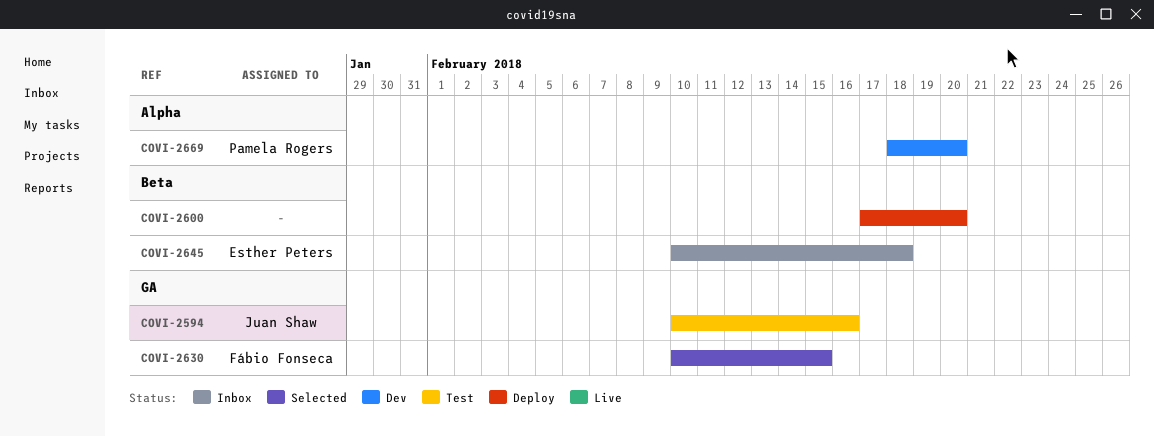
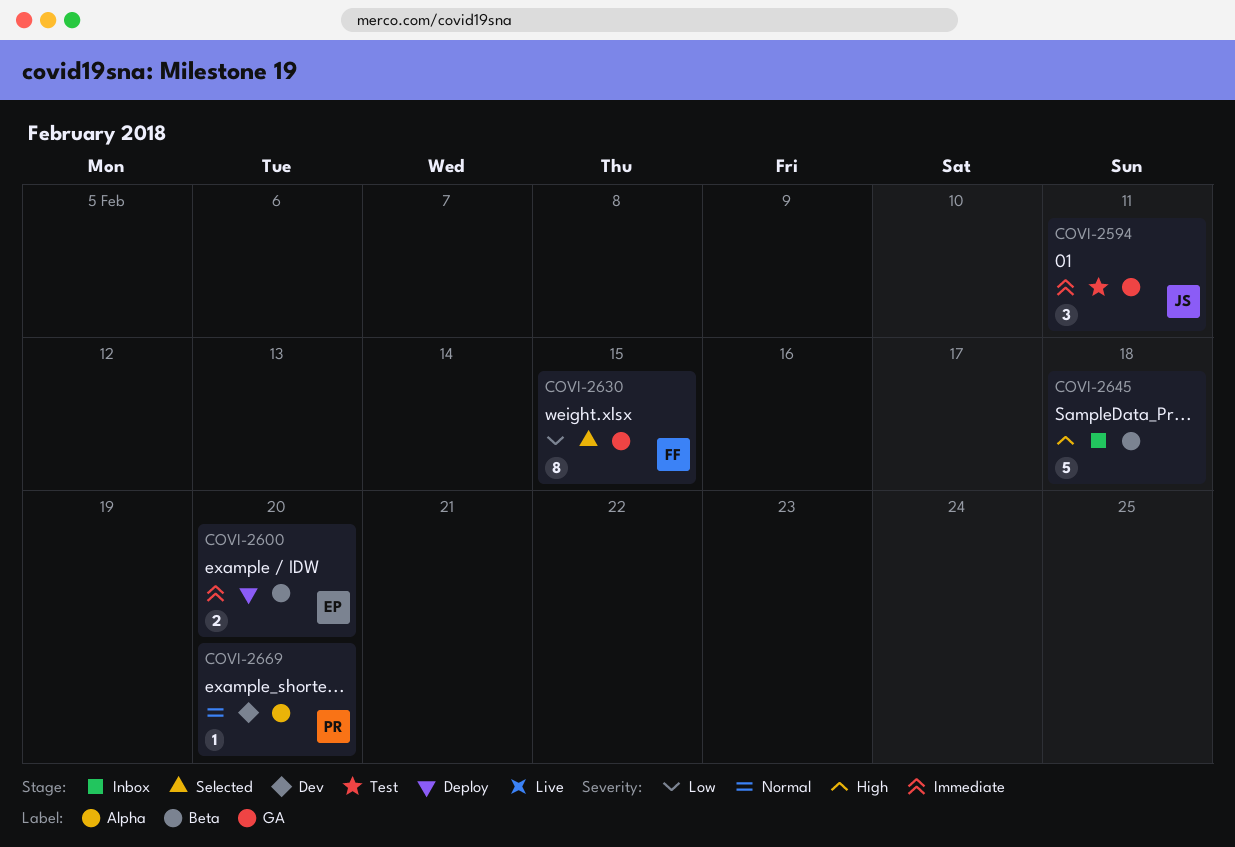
COVI-2594, due: Feb 16 -> Feb 11
COVI-2600, owner: none -> Esther Peters
COVI-2645, owner: Esther Peters -> none

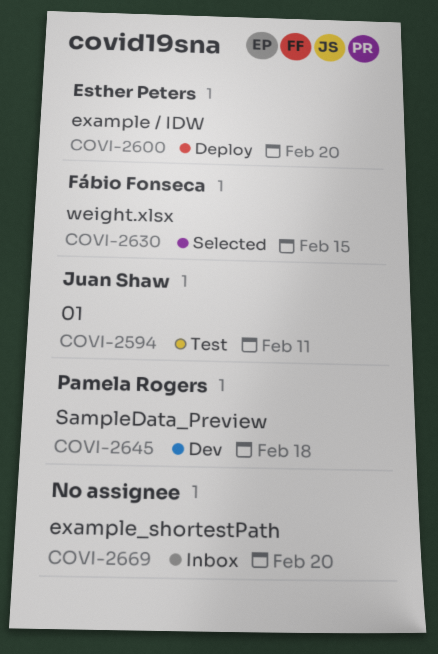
COVI-2645, status: Inbox -> Dev
COVI-2645, owner: none -> Pamela Rogers
COVI-2669, status: Dev -> Inbox
COVI-2669, owner: Pamela Rogers -> none

